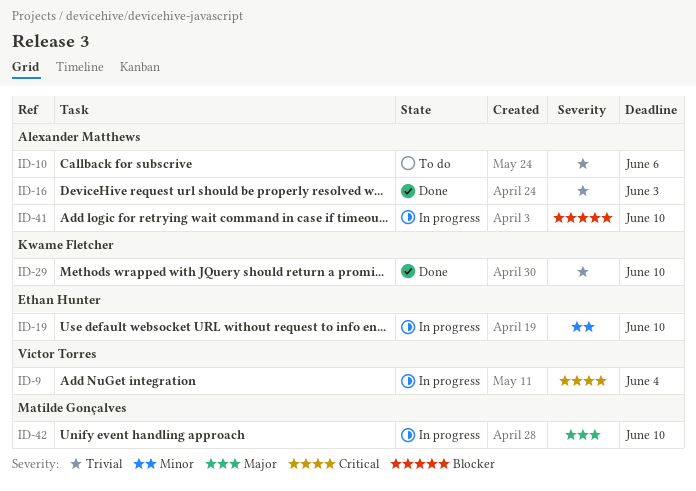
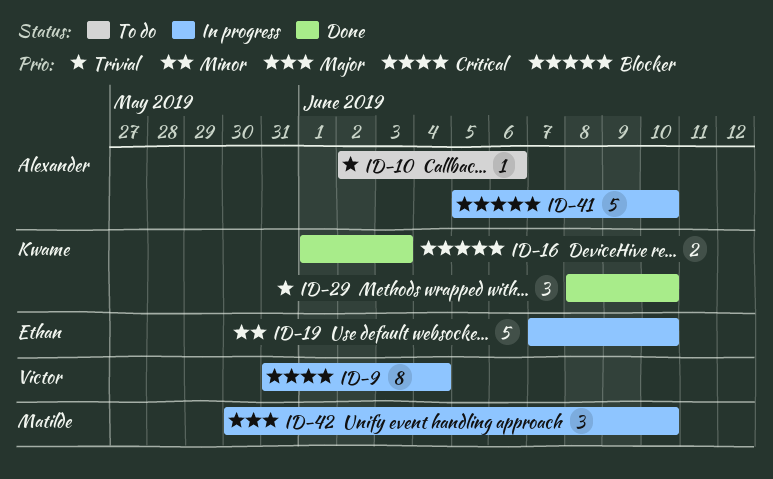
ID-16, owner: Alexander Matthews -> Kwame Fletcher
ID-16, priority: Trivial -> Blocker

